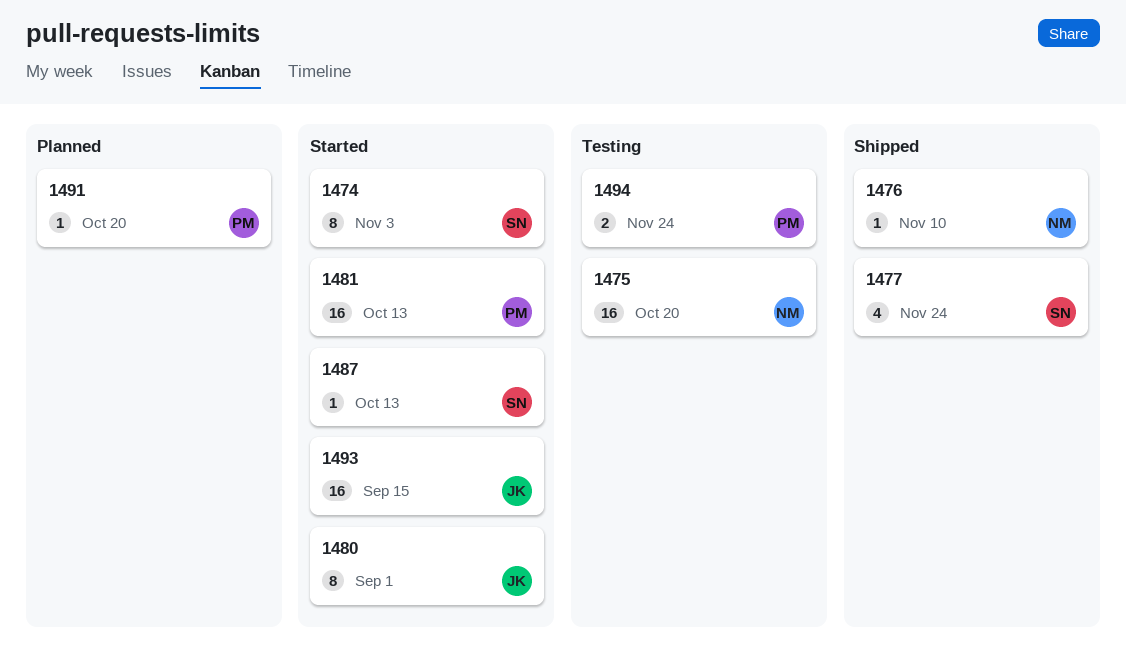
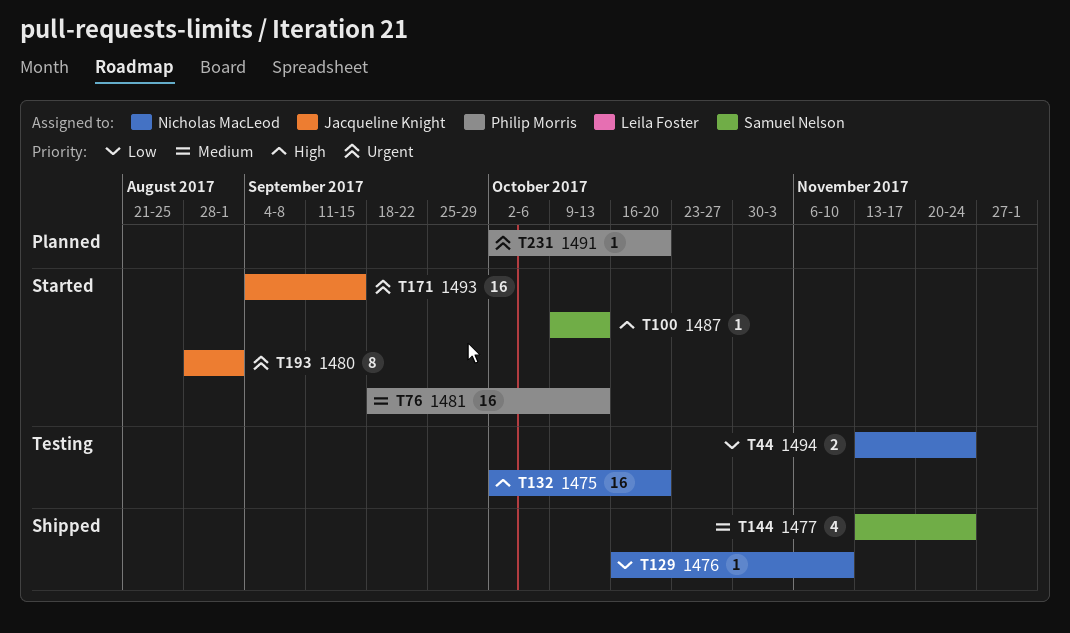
1474: present -> none
1494, owner: Philip Morris -> Nicholas MacLeod

